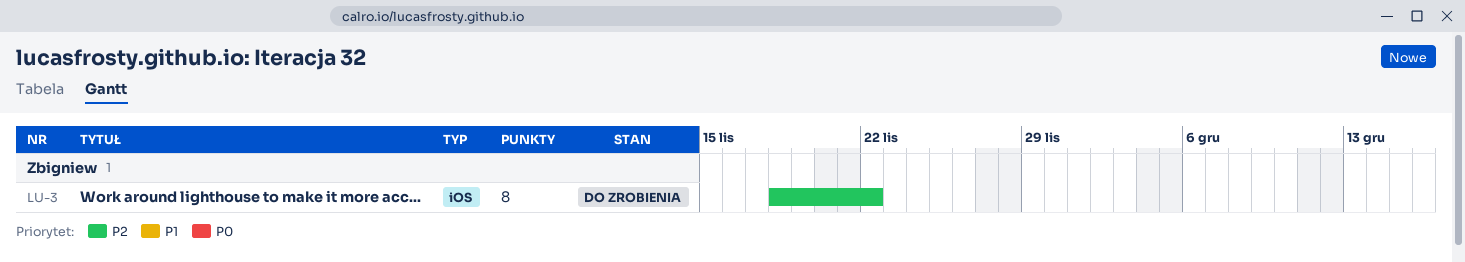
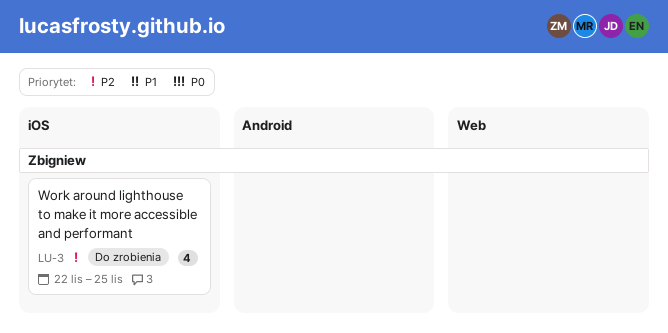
LU-3, estimate: 8 -> 4
LU-3, start: Nov 18 -> Nov 22
LU-3, due: Nov 22 -> Nov 25

